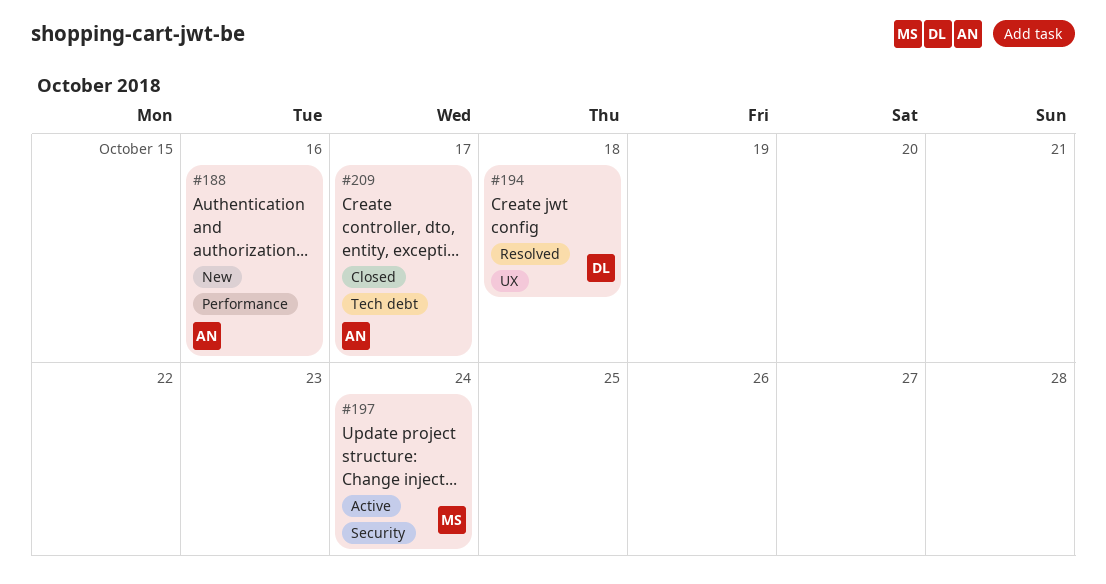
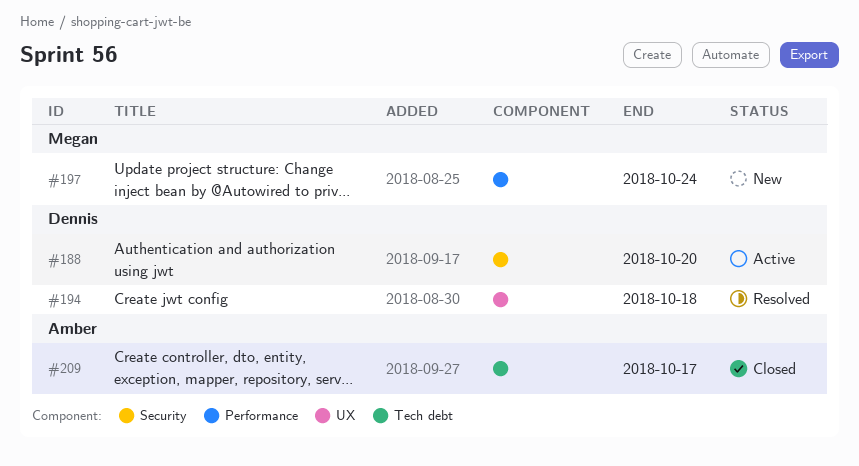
#188, status: New -> Active
#188, owner: Amber -> Dennis
#188, label: Performance -> Security
#188, due: Oct 16 -> Oct 20
#197, status: Active -> New
#197, label: Security -> Performance

